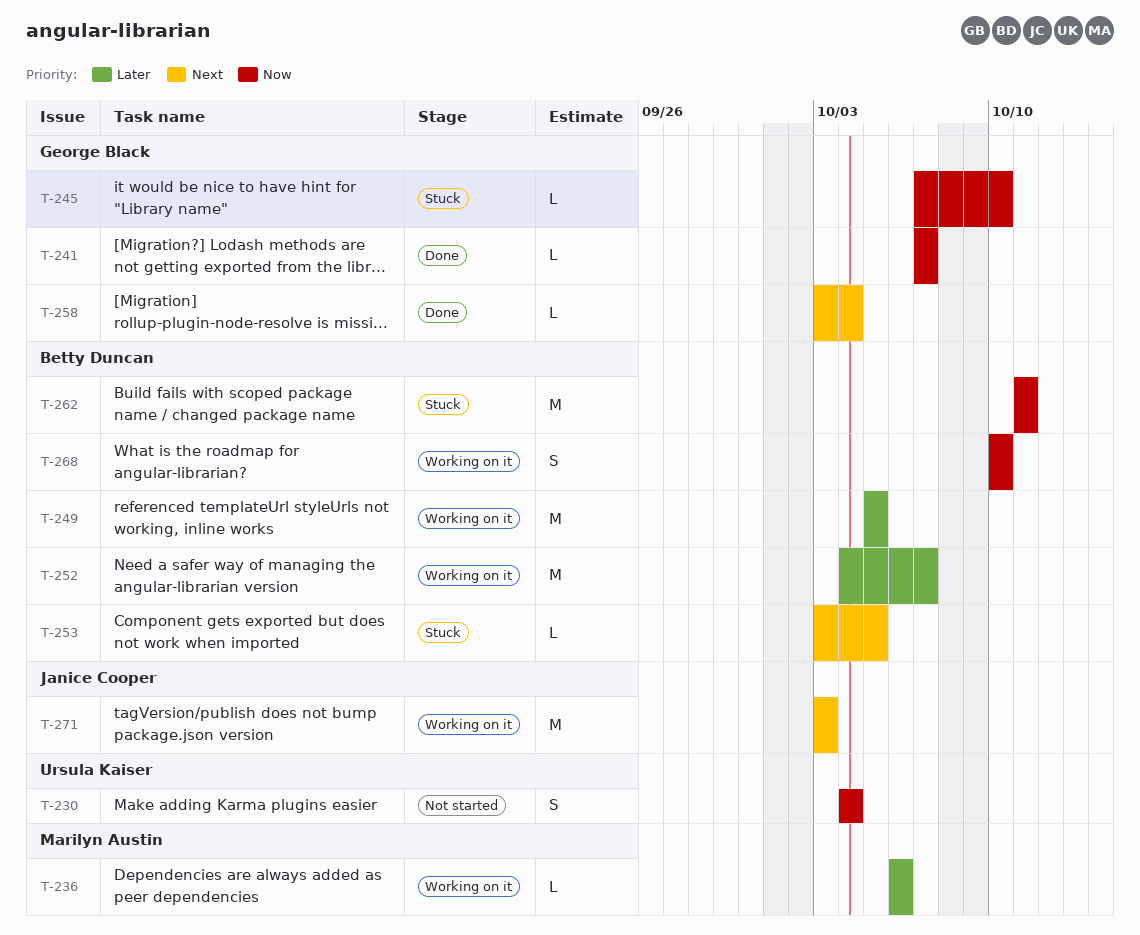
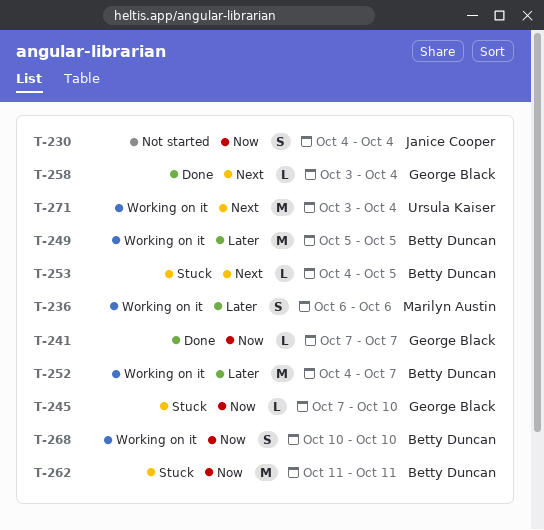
T-230, owner: Ursula Kaiser -> Janice Cooper
T-236, estimate: L -> S
T-253, start: Oct 3 -> Oct 4
T-271, owner: Janice Cooper -> Ursula Kaiser
T-271, due: Oct 3 -> Oct 4

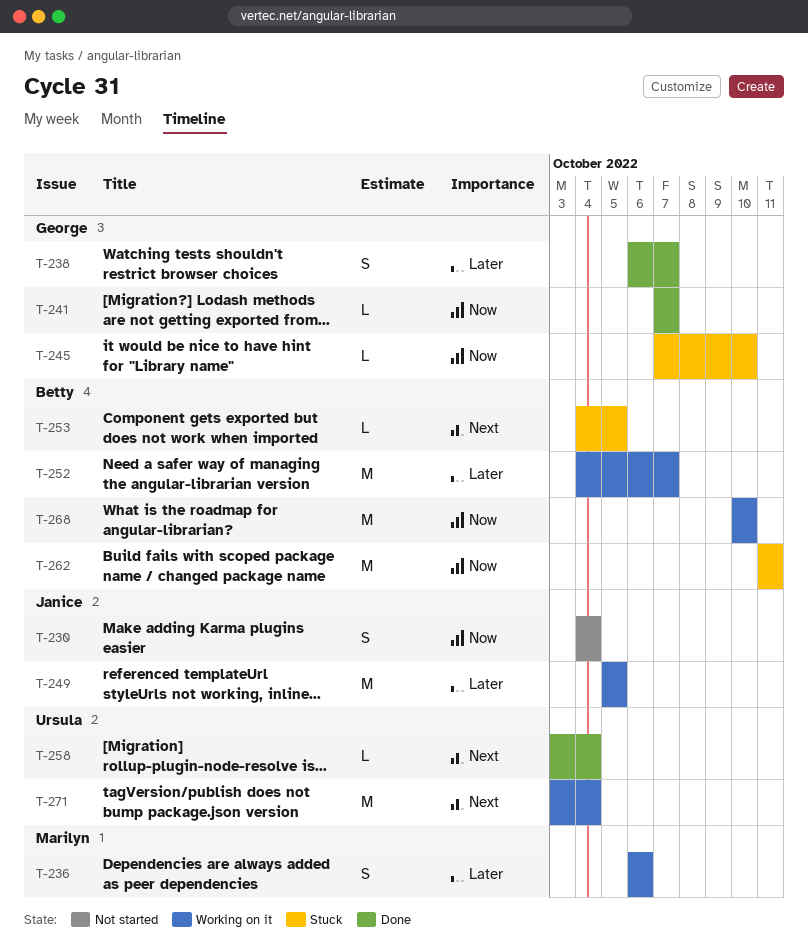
T-238: none -> present
T-249, owner: Betty Duncan -> Janice Cooper
T-258, owner: George Black -> Ursula Kaiser
T-268, estimate: S -> M

